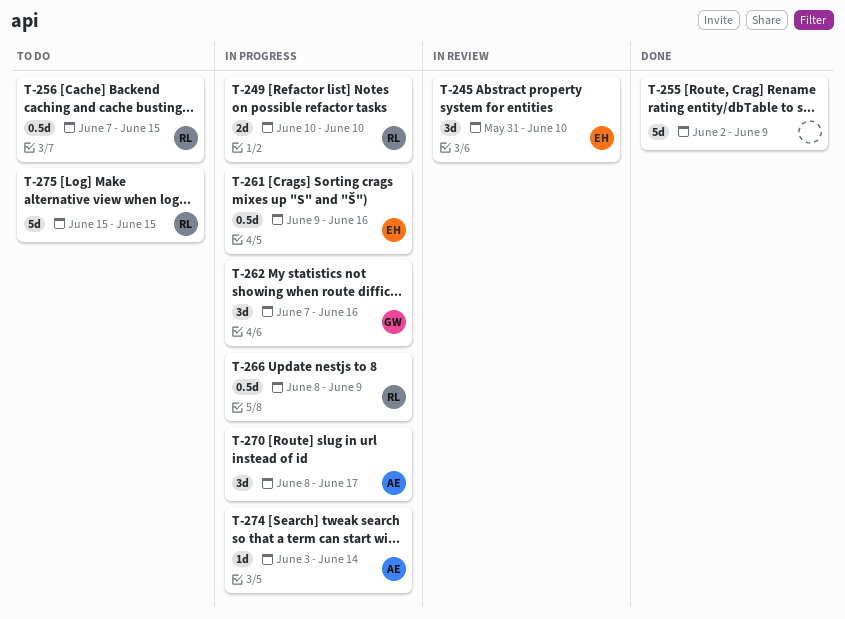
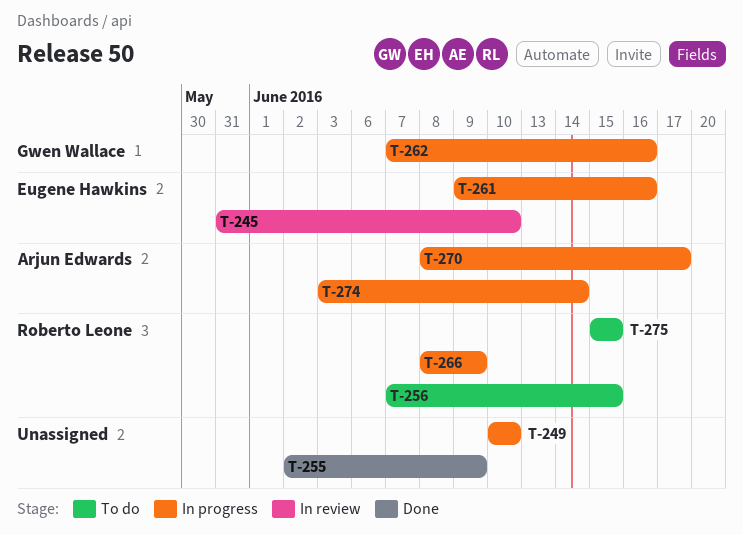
T-249, owner: Roberto Leone -> none

